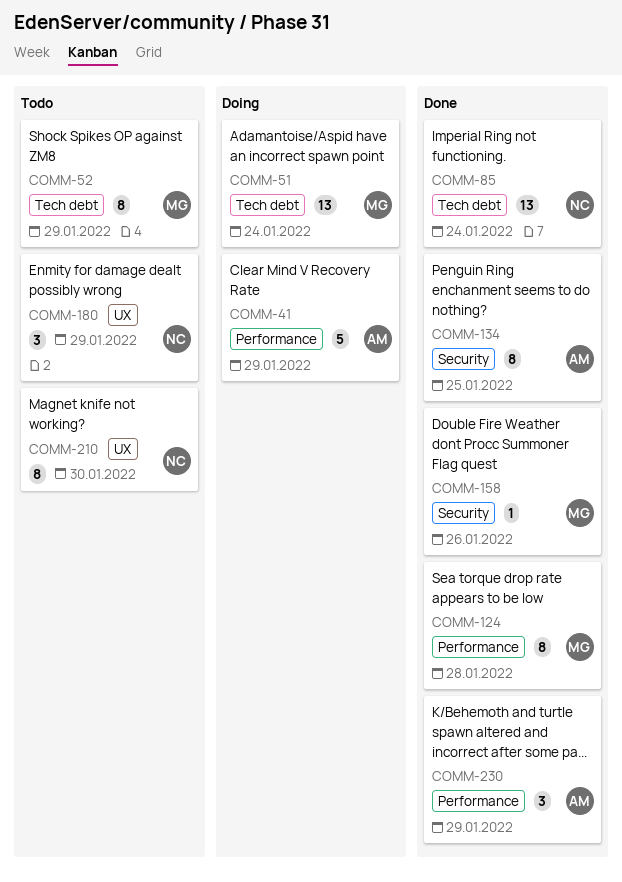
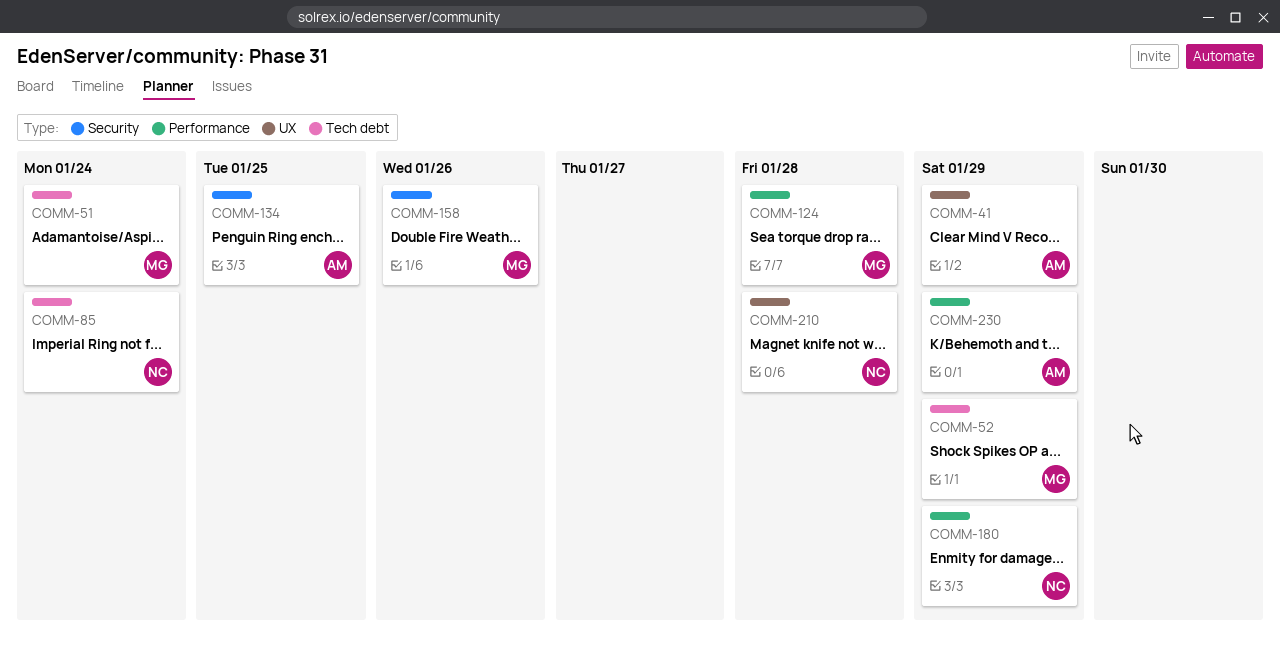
COMM-41, label: Performance -> UX
COMM-180, label: UX -> Performance
COMM-210, due: Jan 30 -> Jan 28

